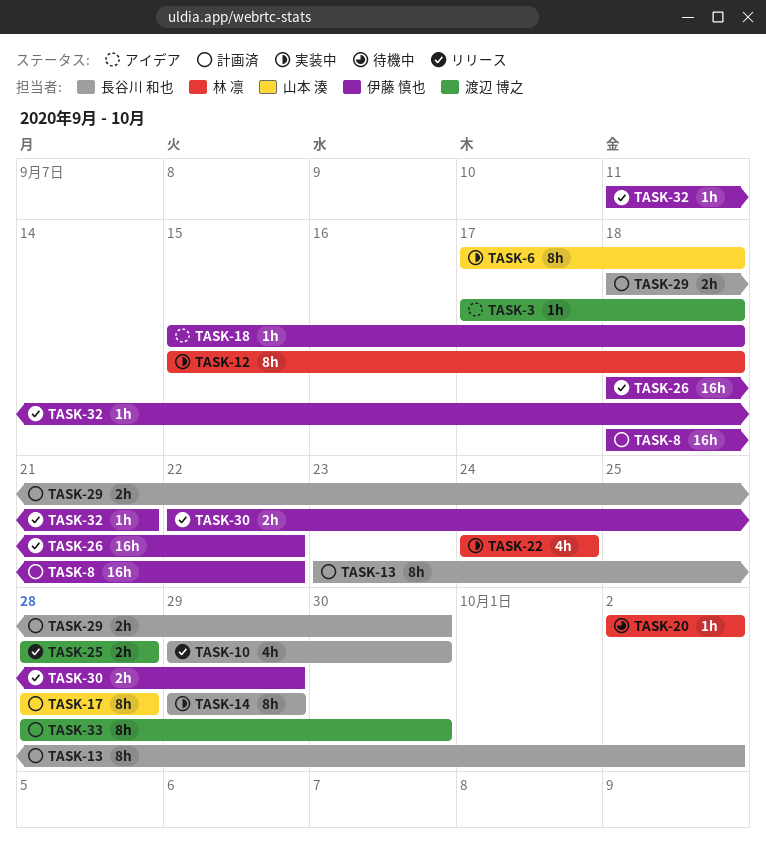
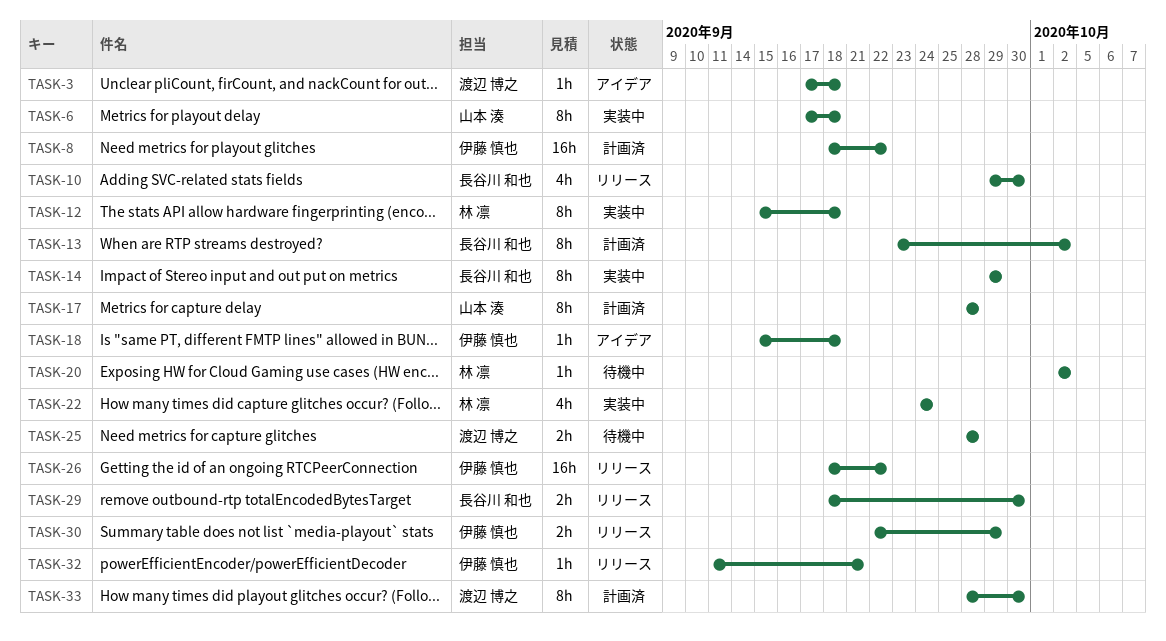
TASK-25, status: リリース -> 待機中
TASK-29, status: 計画済 -> リリース

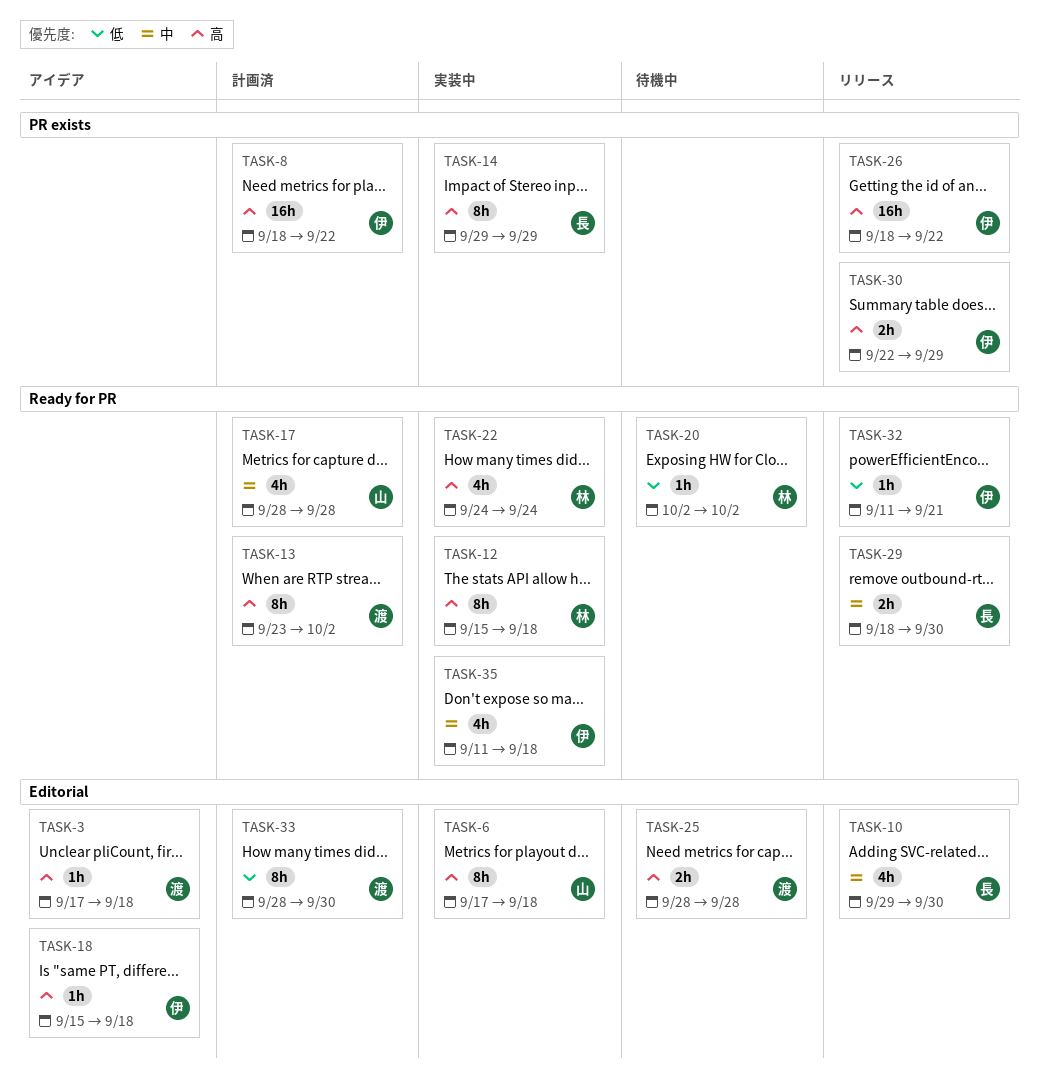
TASK-13, owner: 長谷川 和也 -> 渡辺 博之
TASK-17, estimate: 8h -> 4h
TASK-35: none -> present

